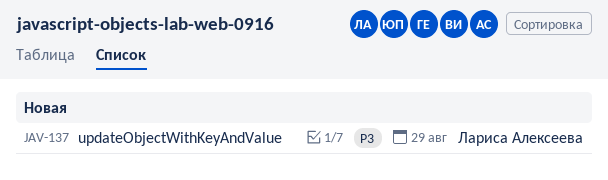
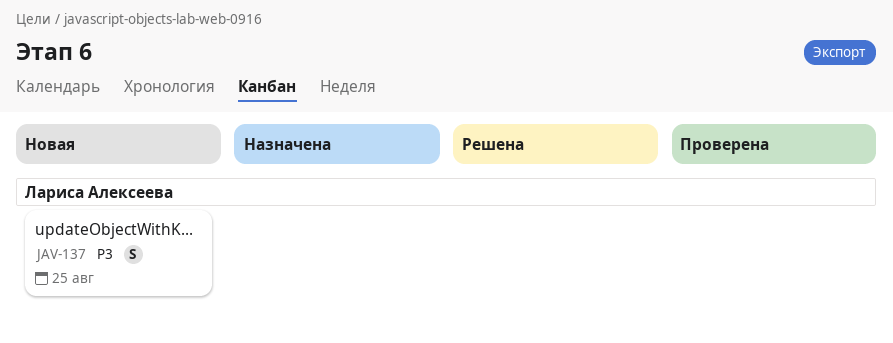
JAV-137, due: Aug 29 -> Aug 25

